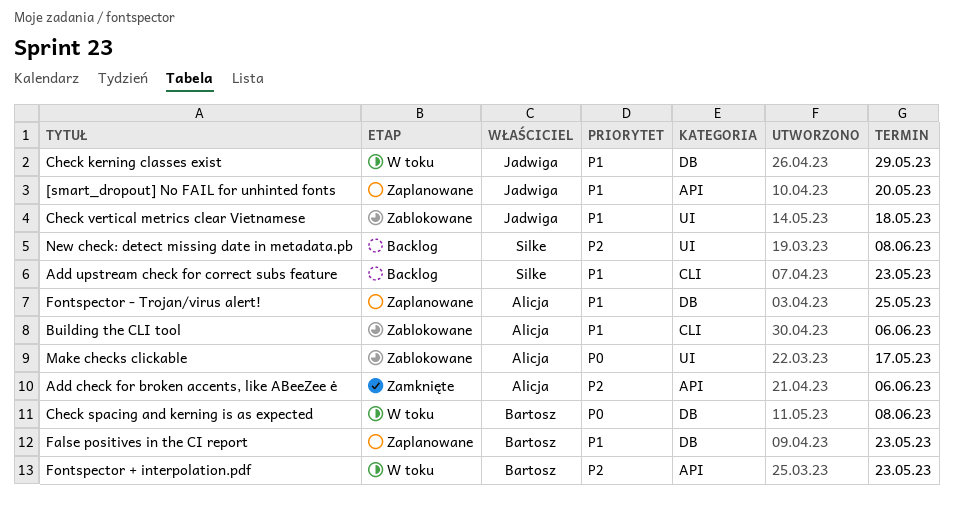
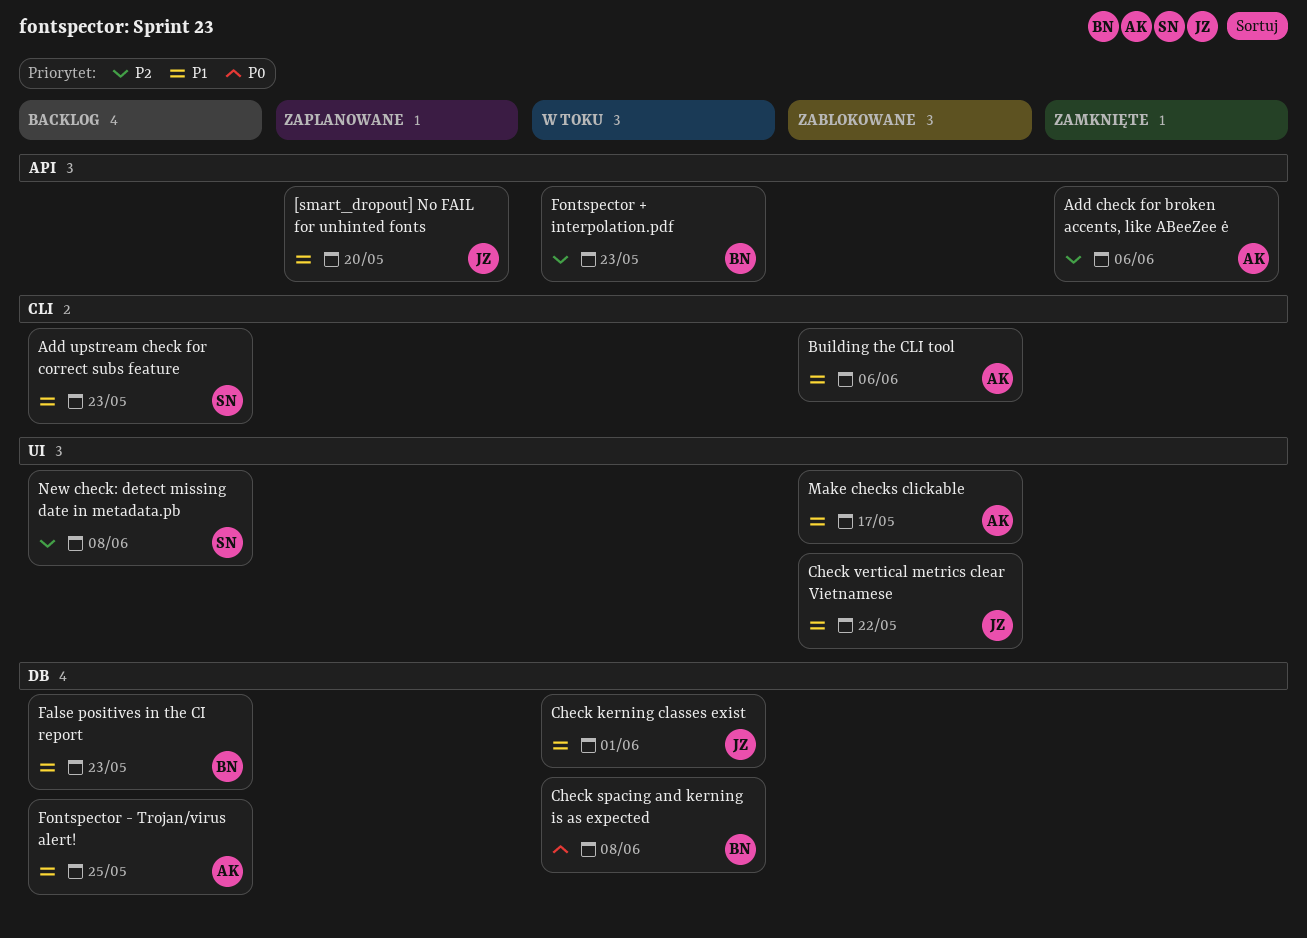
Check kerning classes exist, due: May 29 -> Jun 1
Check vertical metrics clear Vietnamese, due: May 18 -> May 22
False positives in the CI report, status: Zaplanowane -> Backlog
Fontspector - Trojan/virus alert!, status: Zaplanowane -> Backlog
Make checks clickable, priority: P0 -> P1

